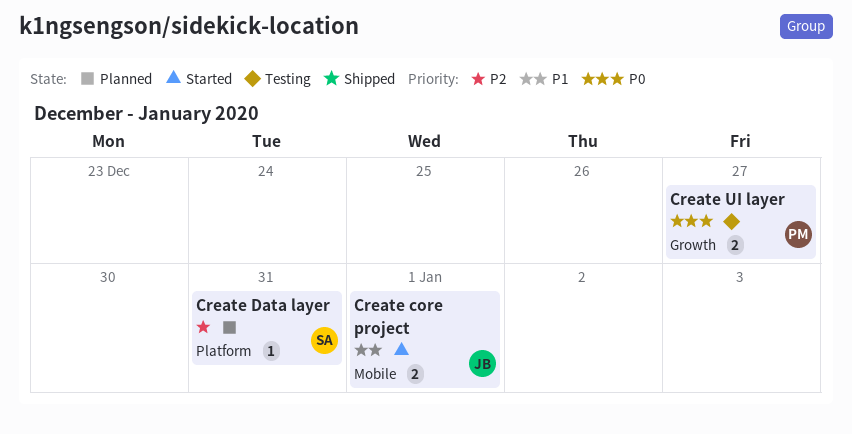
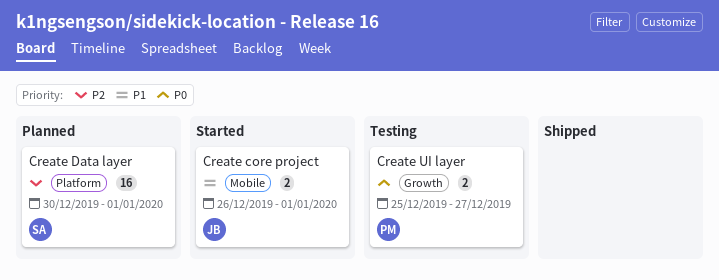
Create Data layer, estimate: 1 -> 16
Create Data layer, due: Dec 31 -> Jan 1

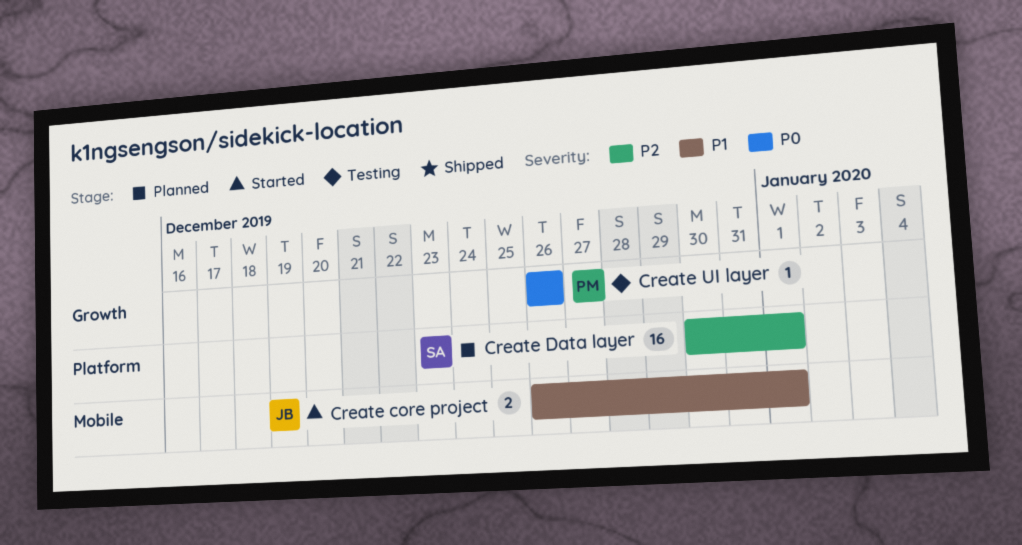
Create UI layer, estimate: 2 -> 1
Create UI layer, start: Dec 25 -> Dec 26
Create UI layer, due: Dec 27 -> Dec 26

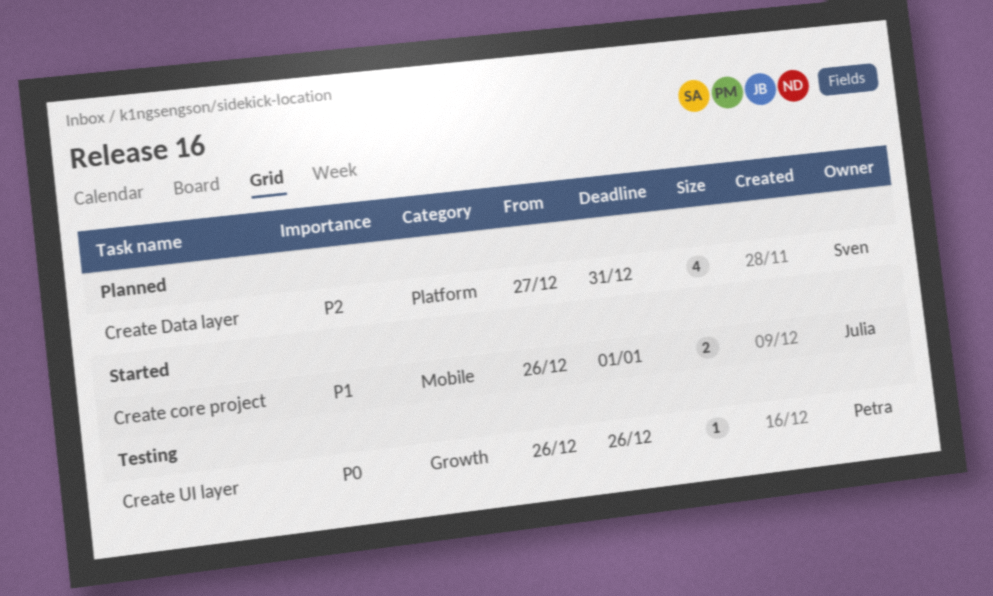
Create Data layer, estimate: 16 -> 4
Create Data layer, start: Dec 30 -> Dec 27
Create Data layer, due: Jan 1 -> Dec 31

